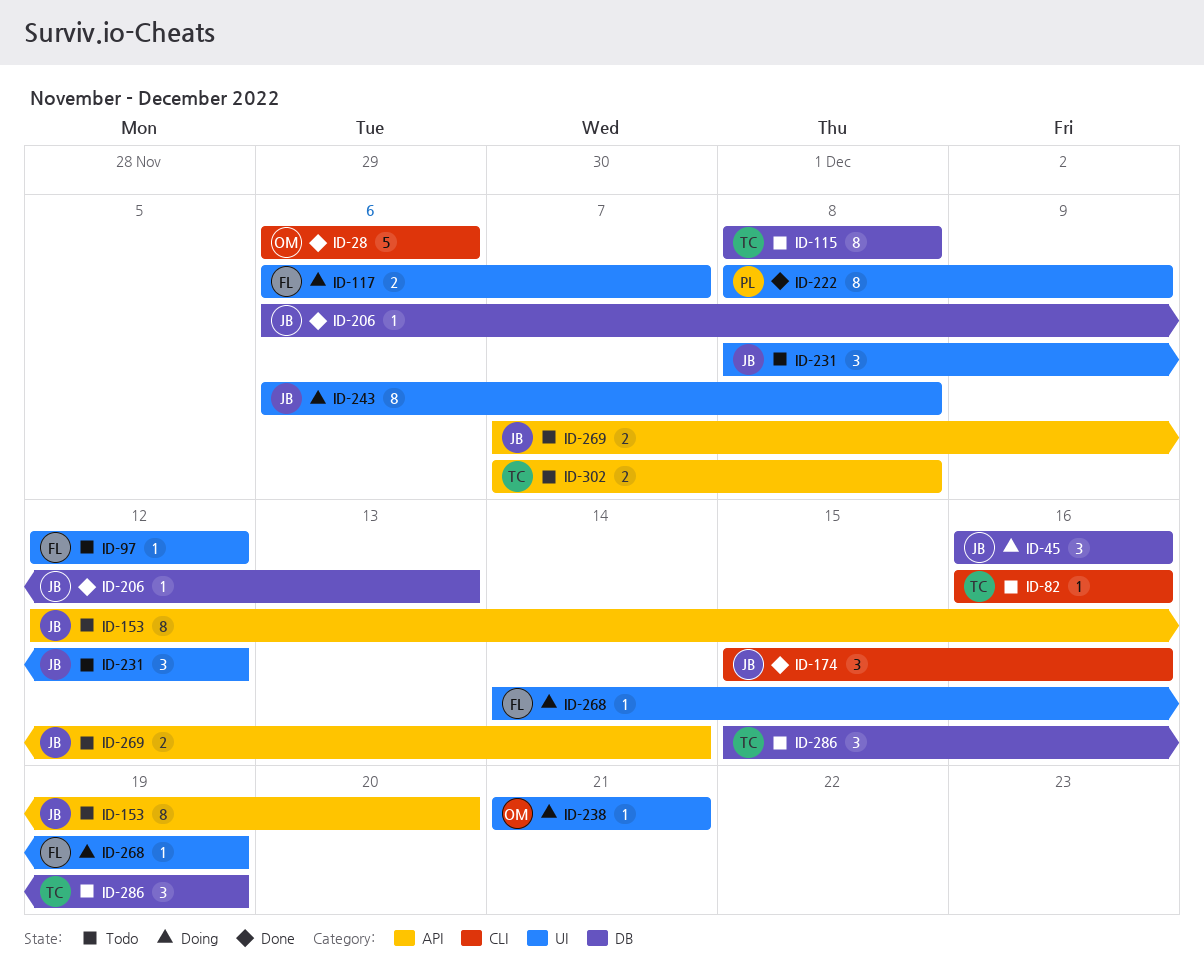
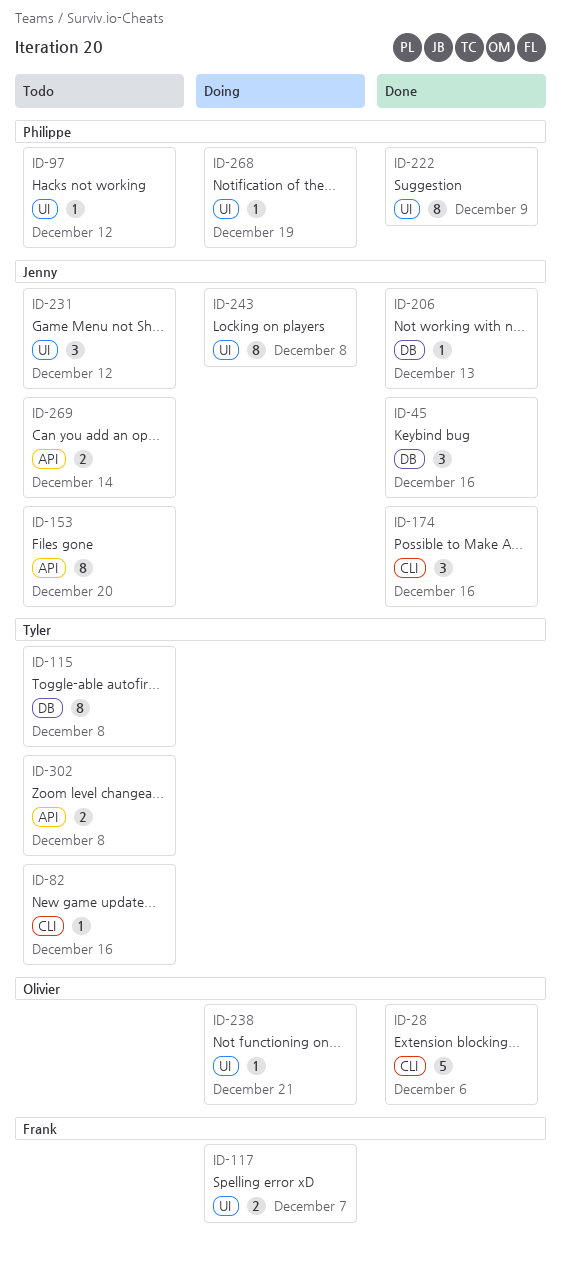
ID-45, status: Doing -> Done
ID-97, owner: Frank -> Philippe
ID-268, owner: Frank -> Philippe
ID-286: present -> none

